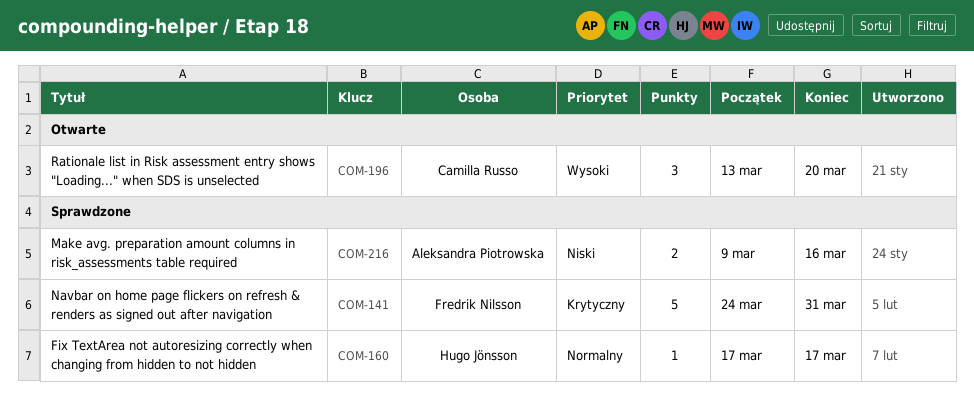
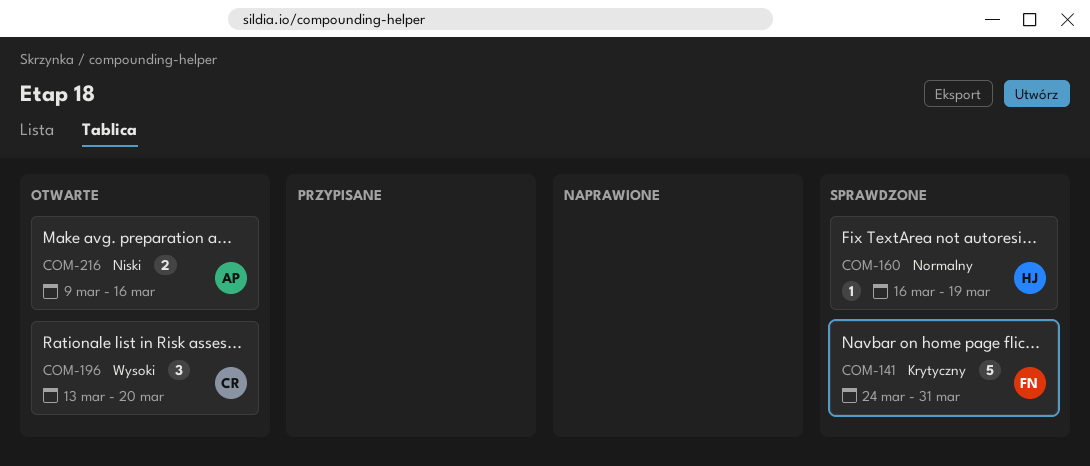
COM-160, start: Mar 17 -> Mar 16
COM-160, due: Mar 17 -> Mar 19
COM-216, status: Sprawdzone -> Otwarte

